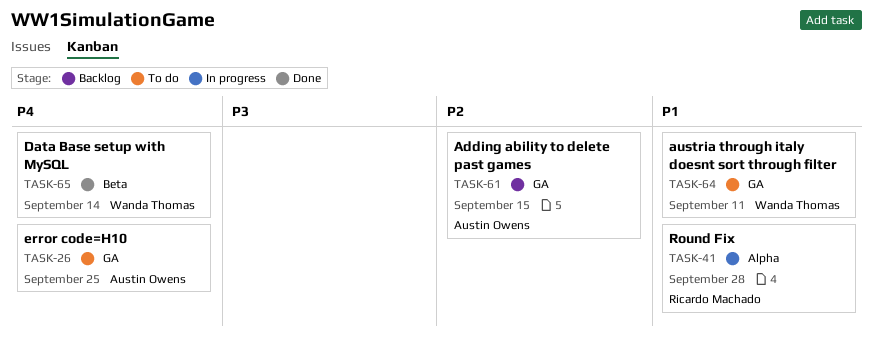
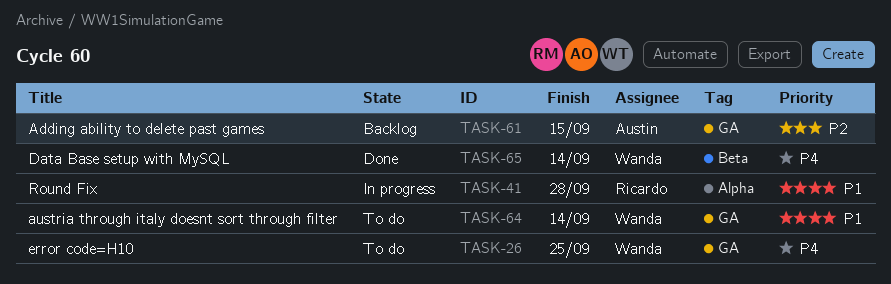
TASK-26, owner: Austin Owens -> Wanda Thomas
TASK-64, due: Sep 11 -> Sep 14

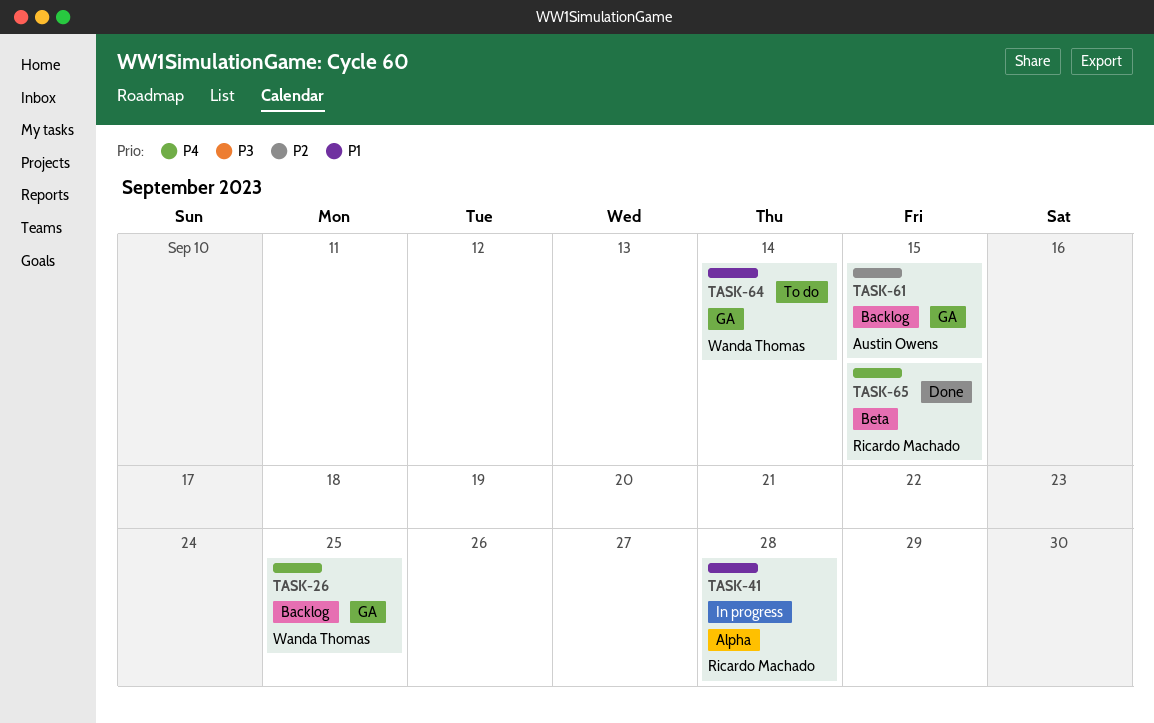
TASK-26, status: To do -> Backlog
TASK-65, owner: Wanda Thomas -> Ricardo Machado
TASK-65, due: Sep 14 -> Sep 15

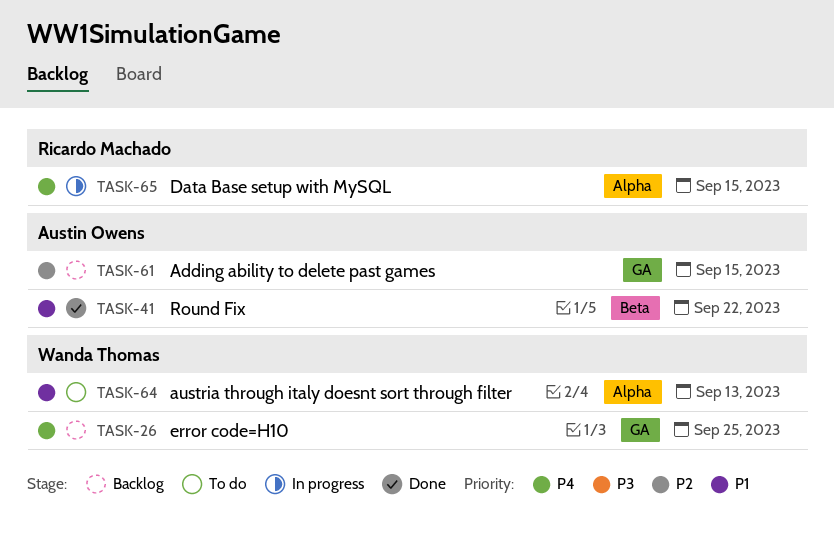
TASK-41, status: In progress -> Done
TASK-41, owner: Ricardo Machado -> Austin Owens
TASK-41, label: Alpha -> Beta
TASK-41, due: Sep 28 -> Sep 22
TASK-64, label: GA -> Alpha
TASK-64, due: Sep 14 -> Sep 13
TASK-65, status: Done -> In progress
TASK-65, label: Beta -> Alpha

